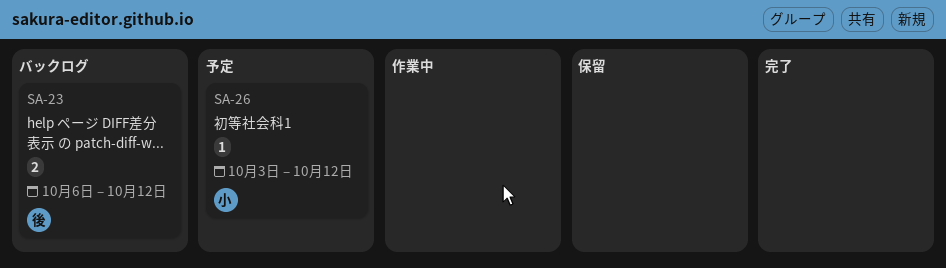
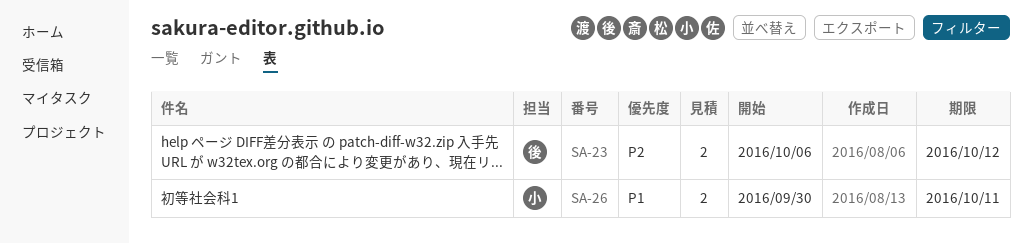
SA-26, estimate: 1 -> 2
SA-26, start: Oct 3 -> Sep 30
SA-26, due: Oct 12 -> Oct 11

